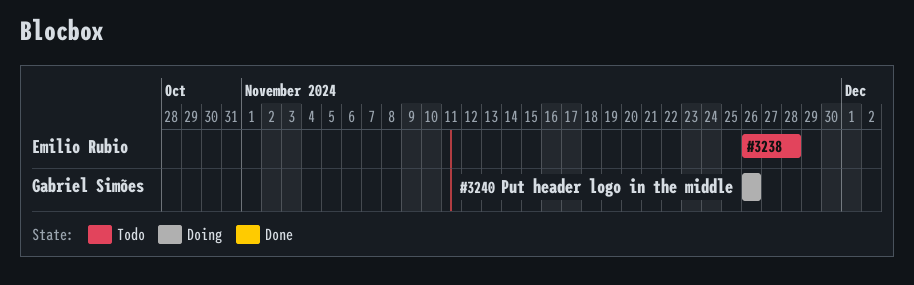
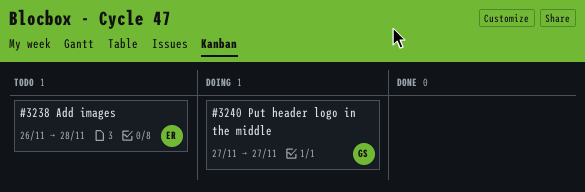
#3240, start: Nov 26 -> Nov 27
#3240, due: Nov 26 -> Nov 27

